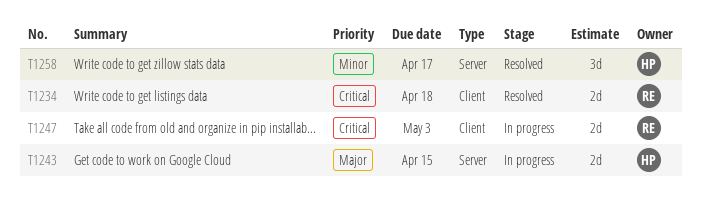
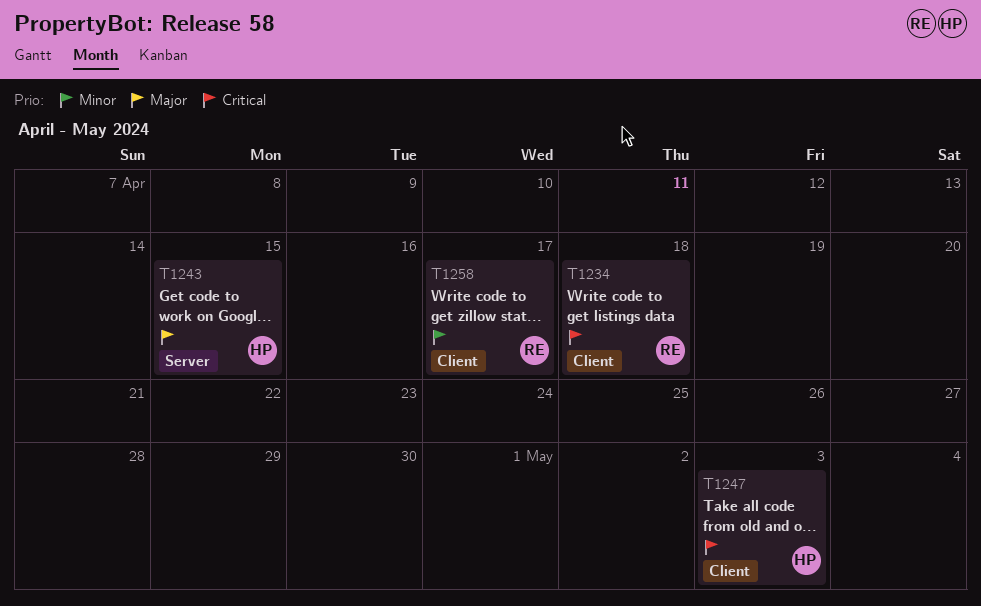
T1247, owner: RE -> HP
T1258, owner: HP -> RE
T1258, label: Server -> Client

